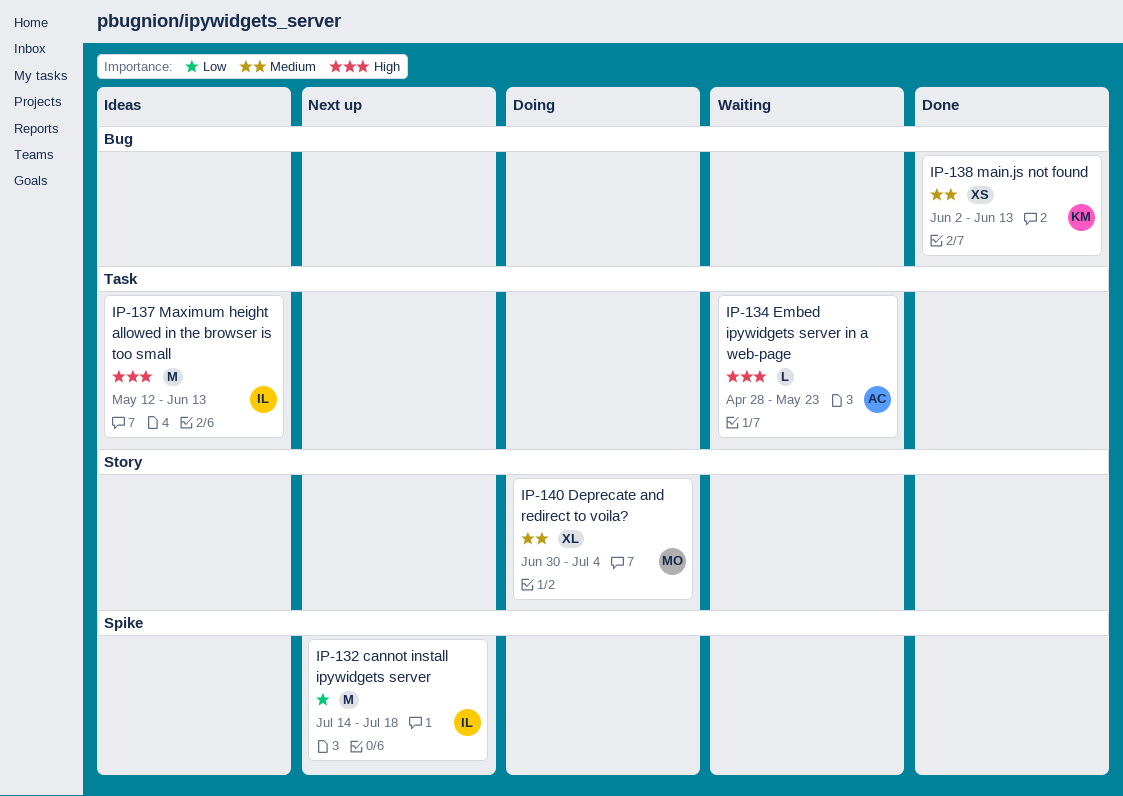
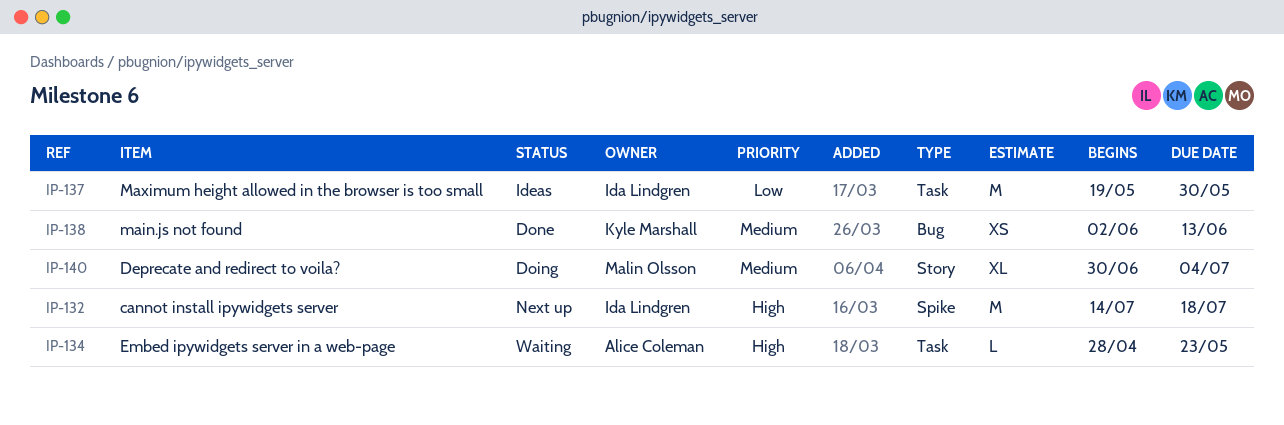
IP-132, priority: Low -> High
IP-137, priority: High -> Low
IP-137, start: May 12 -> May 19
IP-137, due: Jun 13 -> May 30

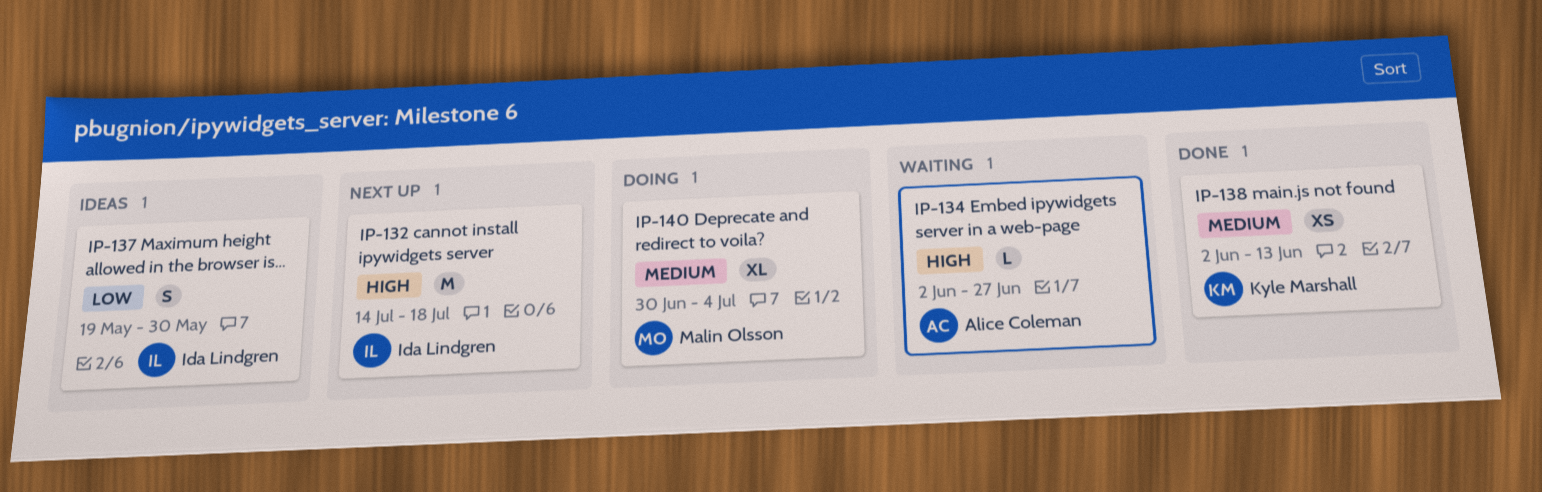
IP-134, start: Apr 28 -> Jun 2
IP-134, due: May 23 -> Jun 27
IP-137, estimate: M -> S

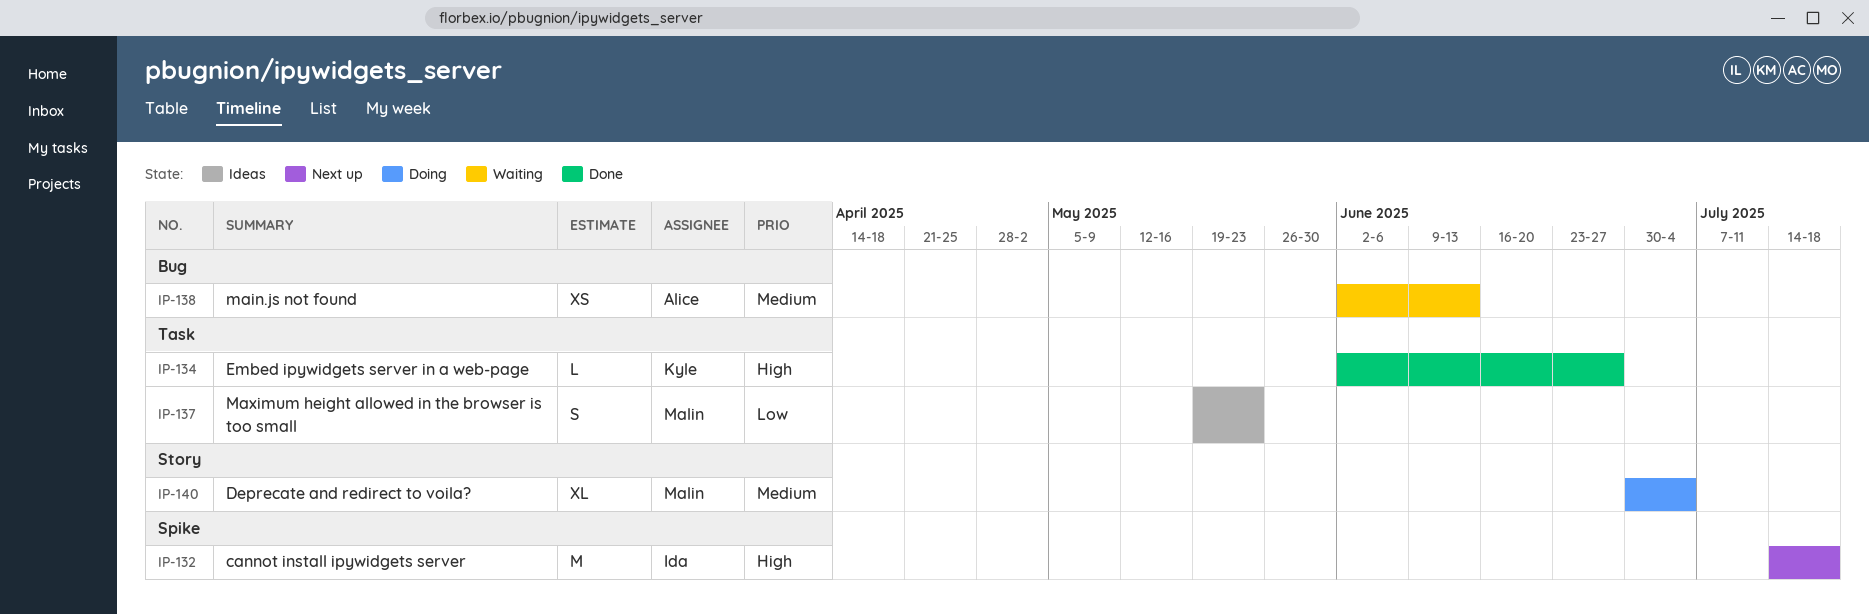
IP-134, status: Waiting -> Done
IP-134, owner: Alice Coleman -> Kyle Marshall
IP-137, owner: Ida Lindgren -> Malin Olsson
IP-137, due: May 30 -> May 23
IP-138, status: Done -> Waiting
IP-138, owner: Kyle Marshall -> Alice Coleman

